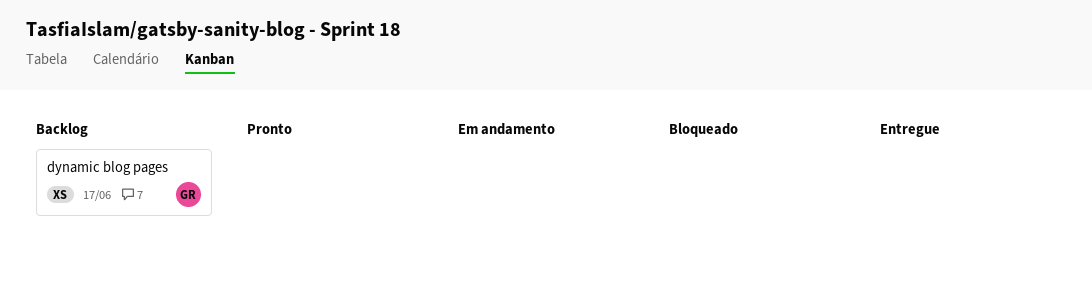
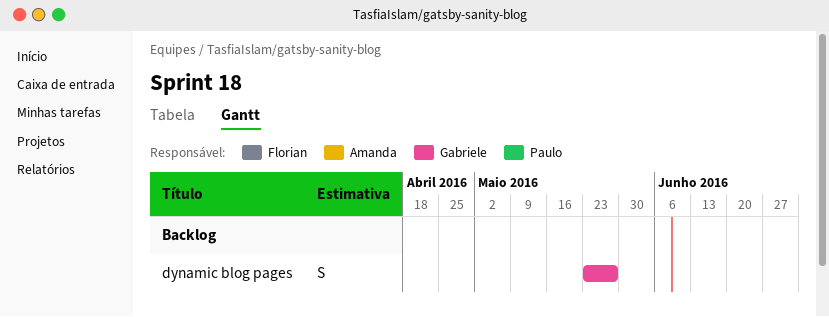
dynamic blog pages, estimate: XS -> S
dynamic blog pages, due: Jun 17 -> May 27

